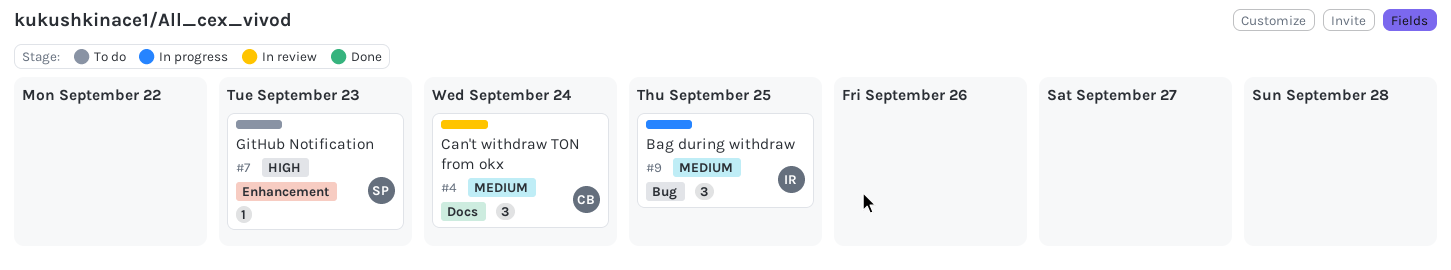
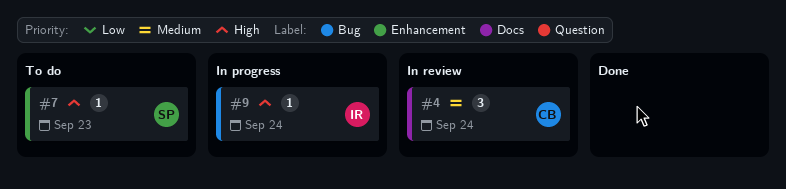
#9, priority: Medium -> High
#9, estimate: 3 -> 1
#9, due: Sep 25 -> Sep 24

